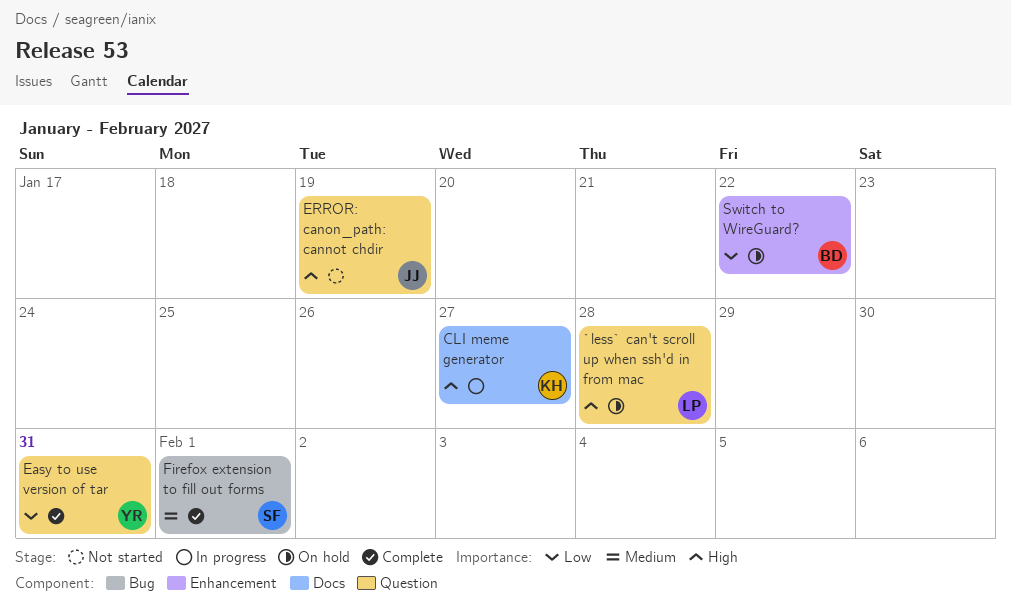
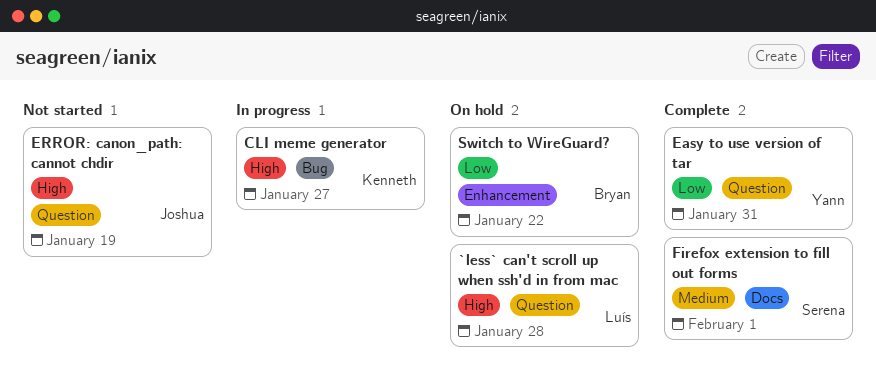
CLI meme generator, label: Docs -> Bug
Firefox extension to fill out forms, label: Bug -> Docs

